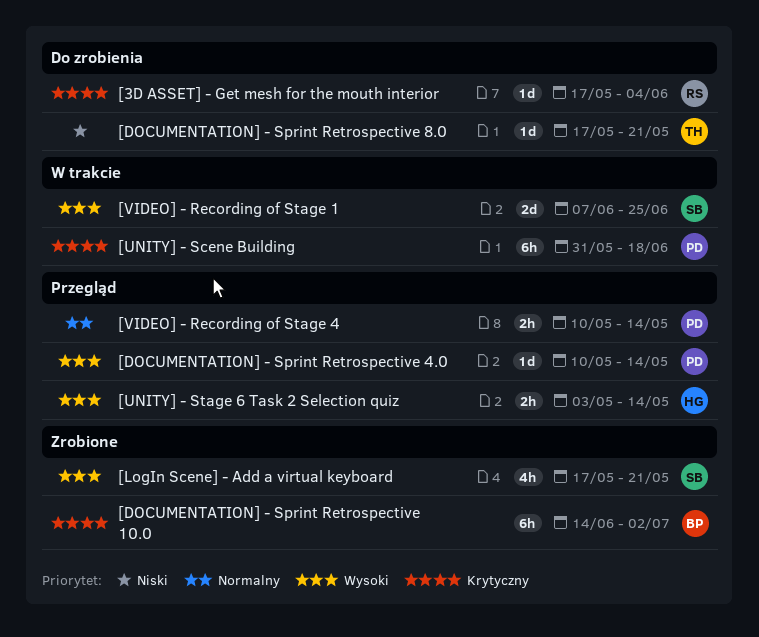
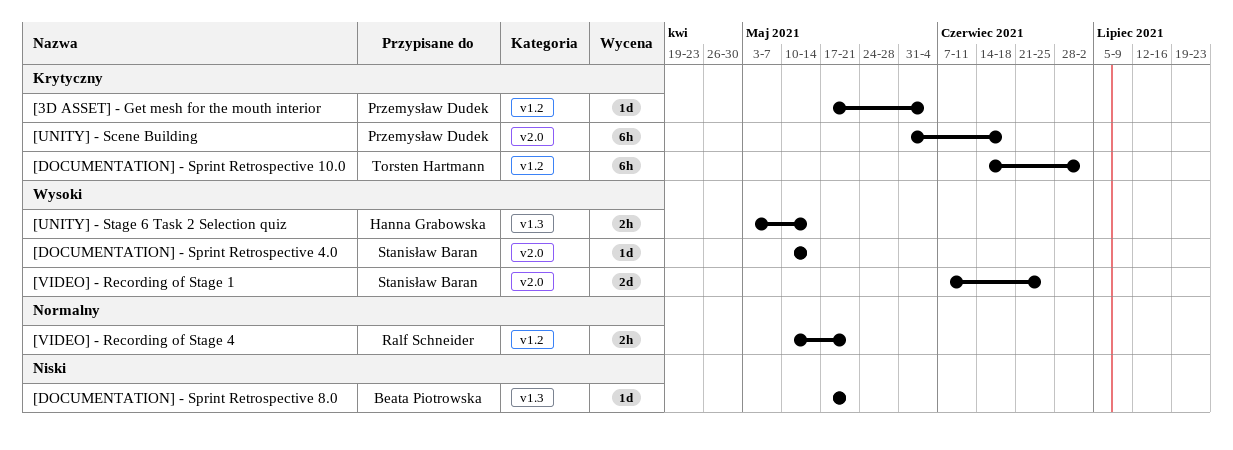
[3D ASSET] - Get mesh for the mouth interior, owner: Ralf Schneider -> Przemysław Dudek
[DOCUMENTATION] - Sprint Retrospective 10.0, owner: Beata Piotrowska -> Torsten Hartmann
[DOCUMENTATION] - Sprint Retrospective 4.0, owner: Przemysław Dudek -> Stanisław Baran
[DOCUMENTATION] - Sprint Retrospective 8.0, owner: Torsten Hartmann -> Beata Piotrowska
[LogIn Scene] - Add a virtual keyboard: present -> none
[VIDEO] - Recording of Stage 4, owner: Przemysław Dudek -> Ralf Schneider
[VIDEO] - Recording of Stage 4, due: May 14 -> May 21

